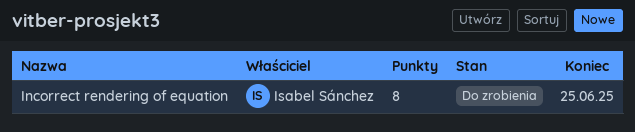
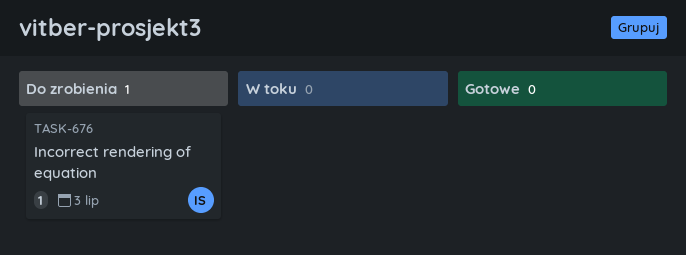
Incorrect rendering of equation, estimate: 8 -> 1
Incorrect rendering of equation, due: Jun 25 -> Jul 3

